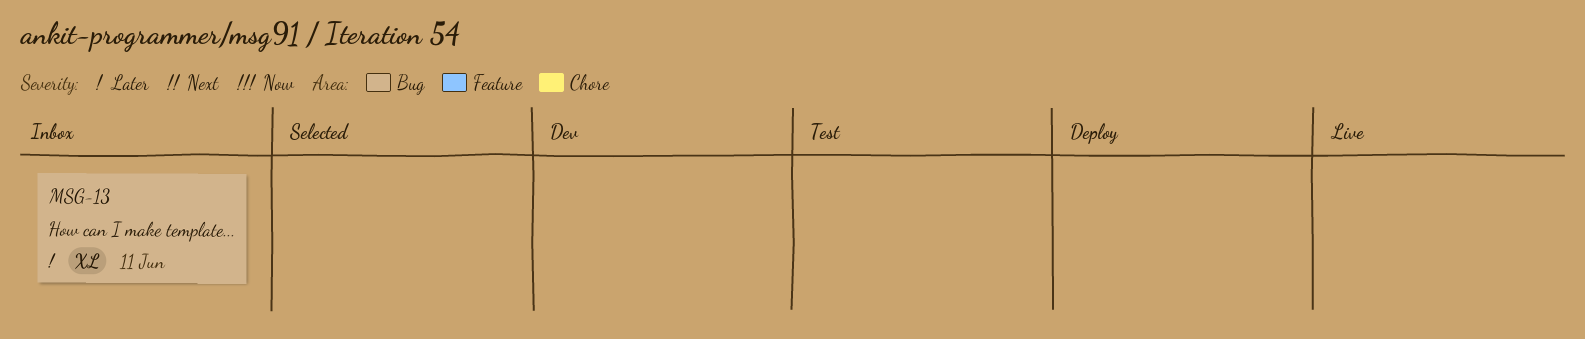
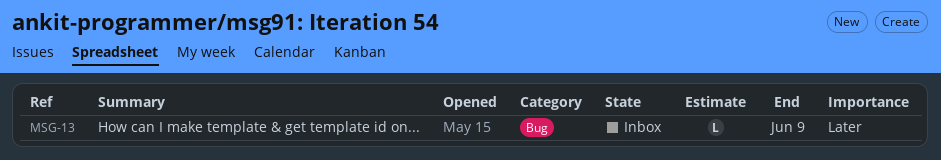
MSG-13, estimate: XL -> L
MSG-13, due: Jun 11 -> Jun 9

